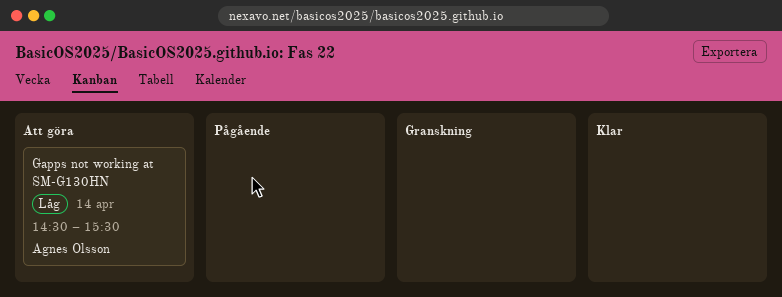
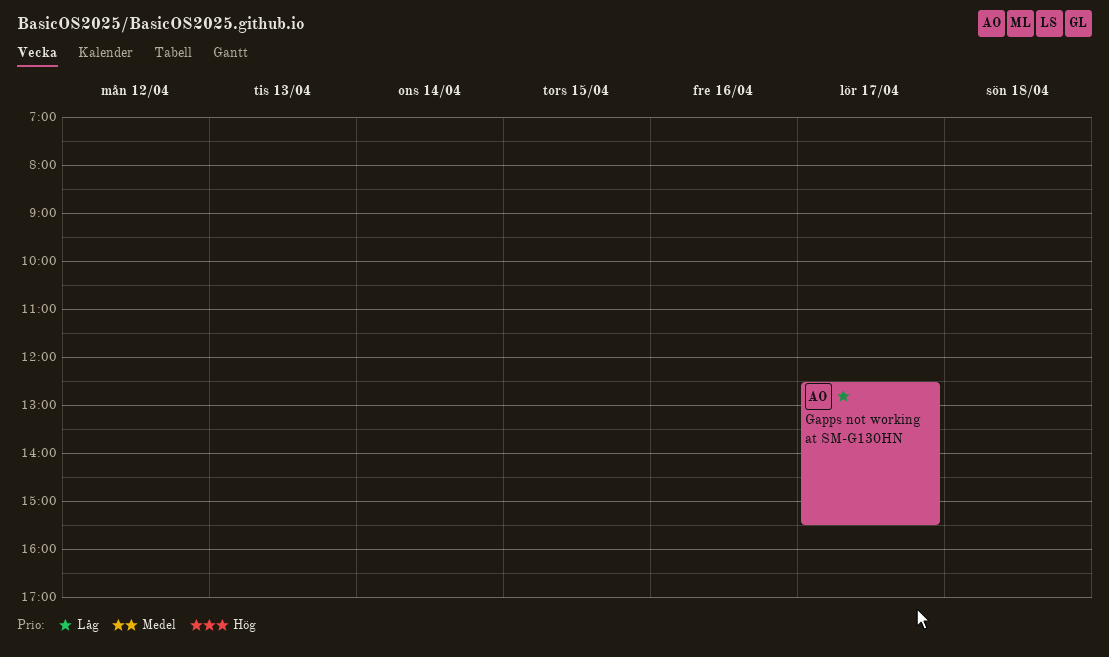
Gapps not working at SM-G130HN, day: Apr 14 -> Apr 17
Gapps not working at SM-G130HN, begins: 14:30 -> 12:30

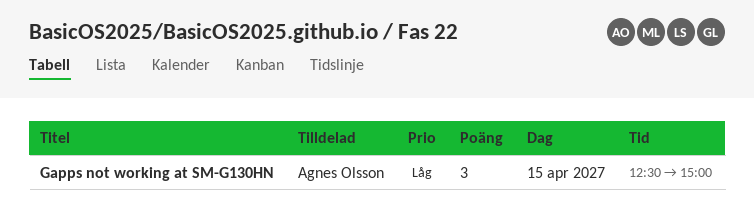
Gapps not working at SM-G130HN, day: Apr 17 -> Apr 15
Gapps not working at SM-G130HN, ends: 15:30 -> 15:00

